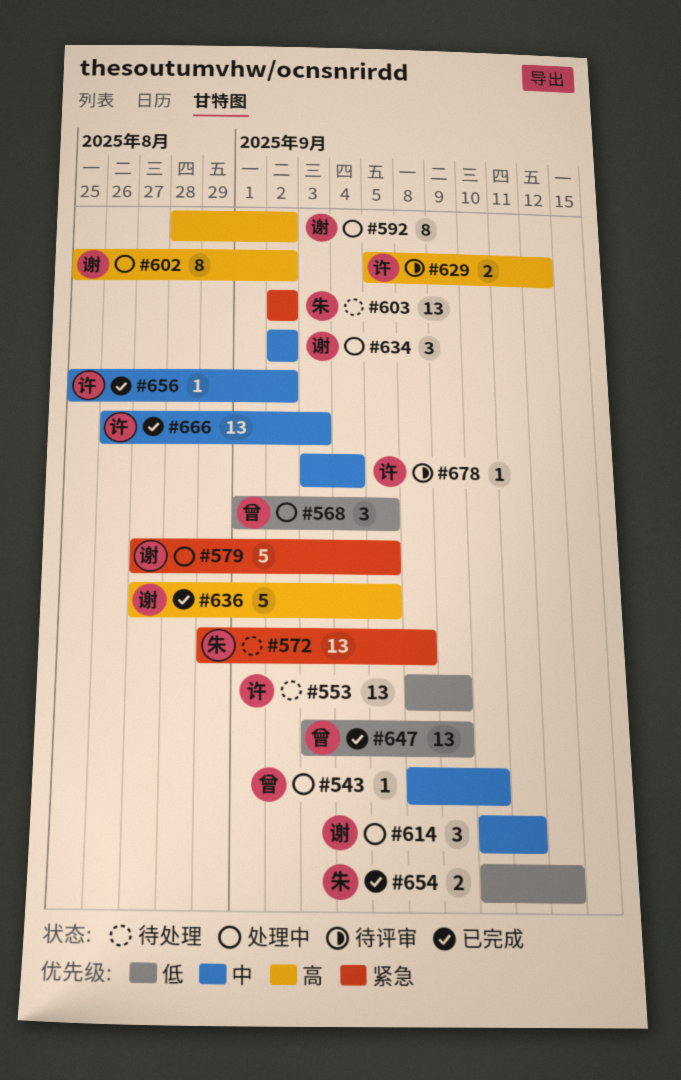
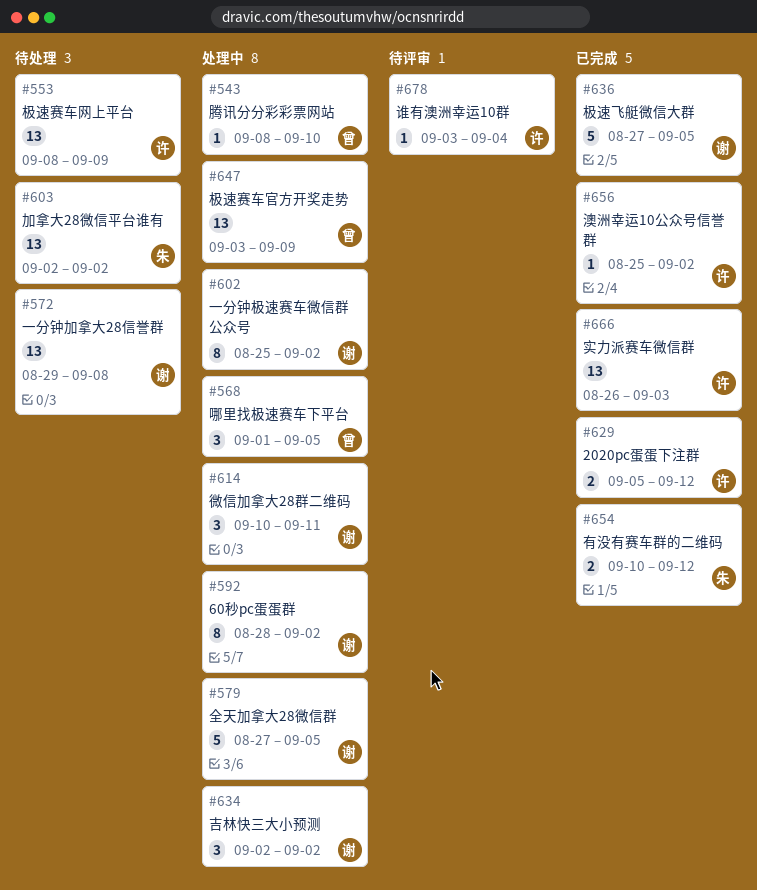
#572, owner: 朱 -> 谢
#629, status: 待评审 -> 已完成
#647, status: 已完成 -> 处理中

